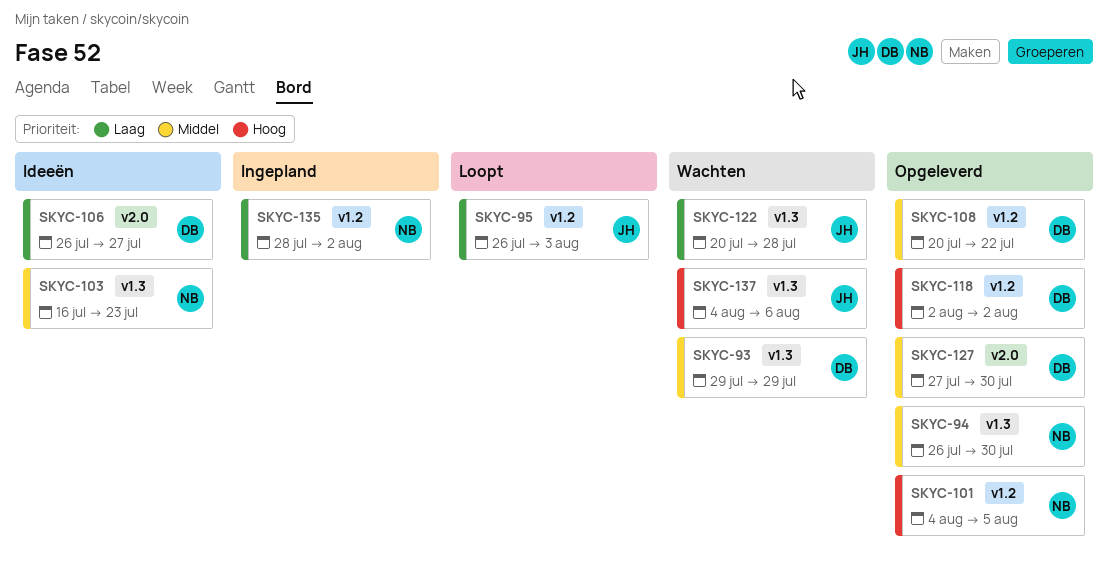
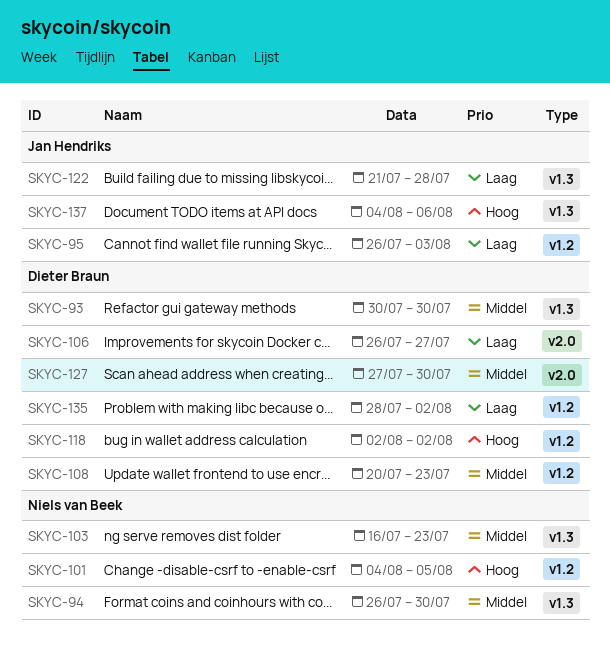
SKYC-93, start: Jul 29 -> Jul 30
SKYC-93, due: Jul 29 -> Jul 30
SKYC-108, due: Jul 22 -> Jul 23
SKYC-122, start: Jul 20 -> Jul 21
SKYC-135, owner: Niels van Beek -> Dieter Braun

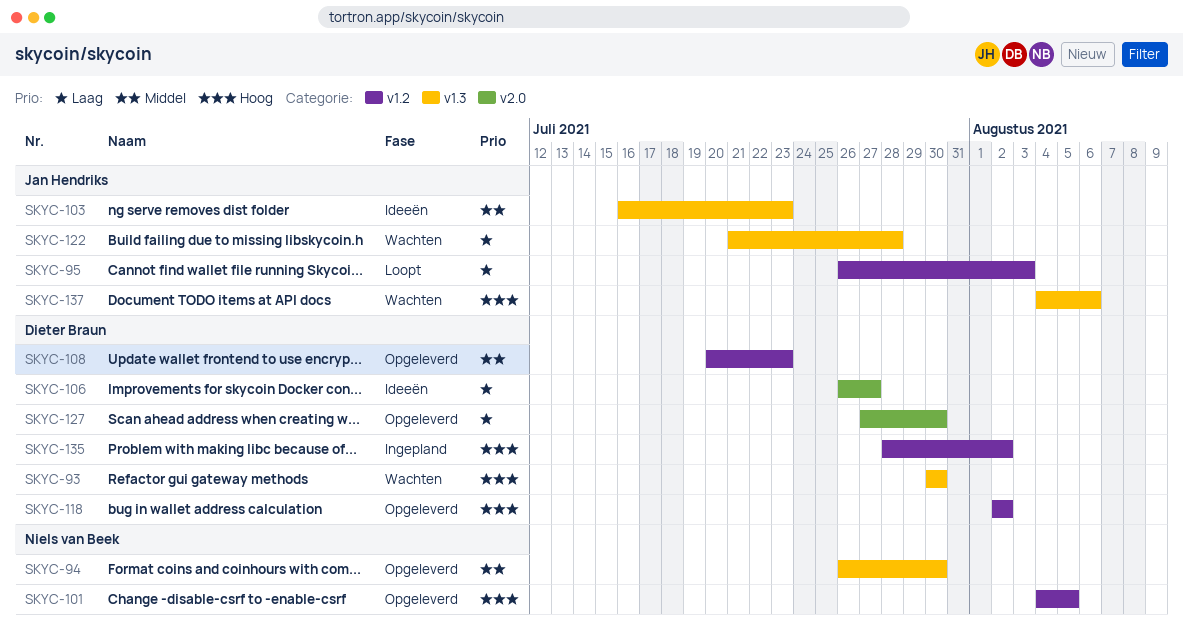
SKYC-93, priority: Middel -> Hoog
SKYC-103, owner: Niels van Beek -> Jan Hendriks
SKYC-127, priority: Middel -> Laag
SKYC-135, priority: Laag -> Hoog

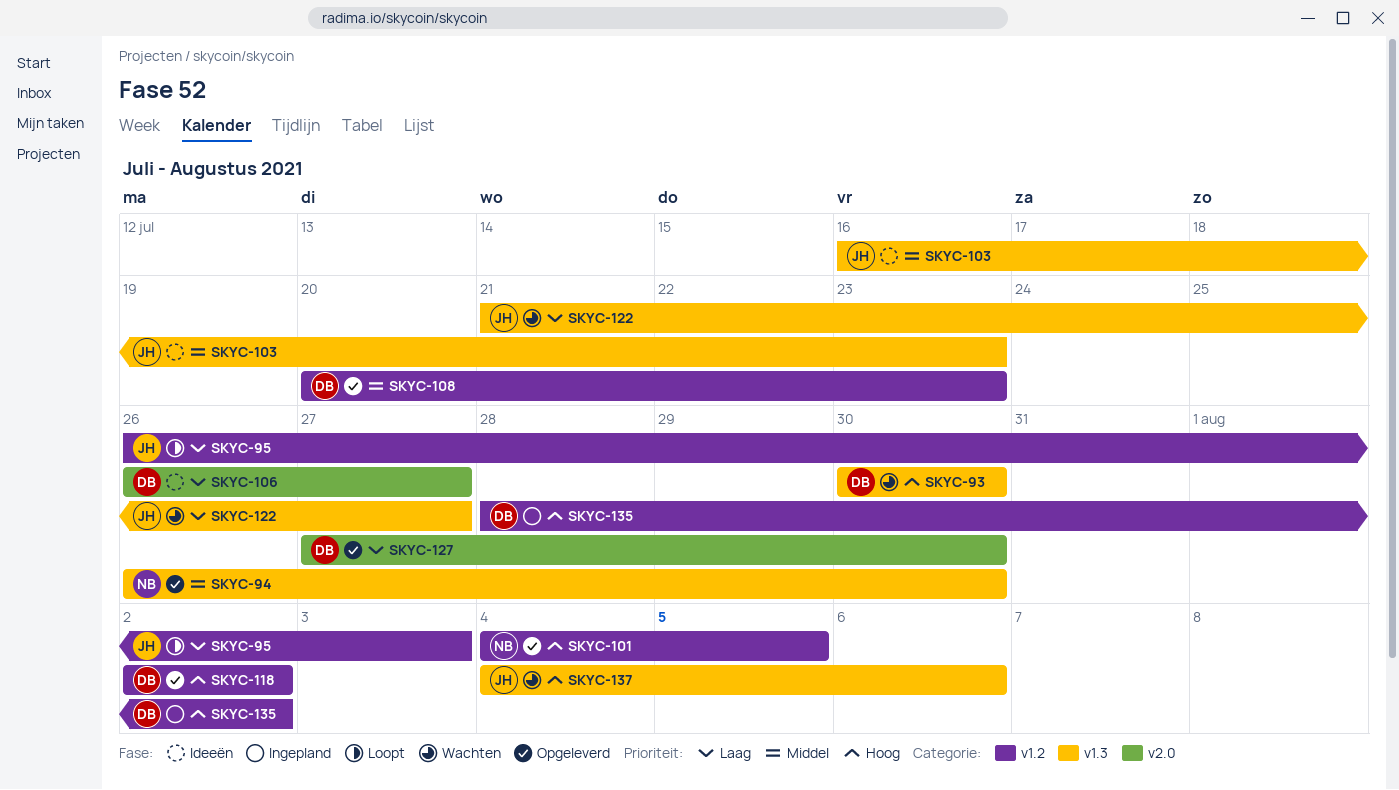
SKYC-122, due: Jul 28 -> Jul 27

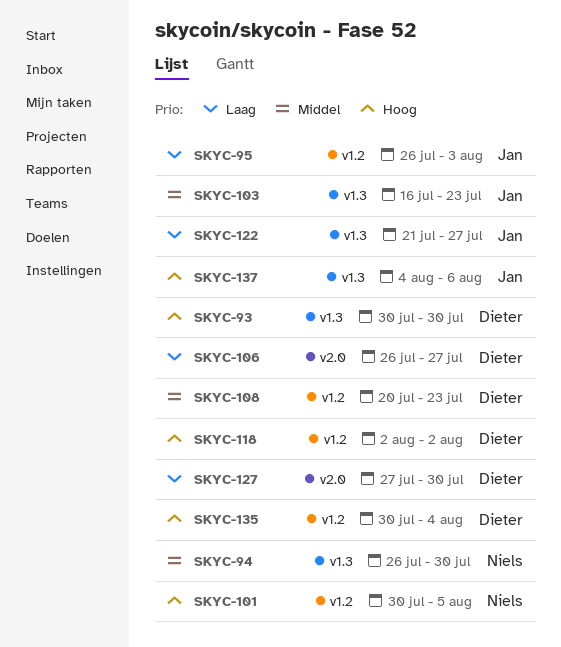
SKYC-101, start: Aug 4 -> Jul 30
SKYC-135, start: Jul 28 -> Jul 30
SKYC-135, due: Aug 2 -> Aug 4

